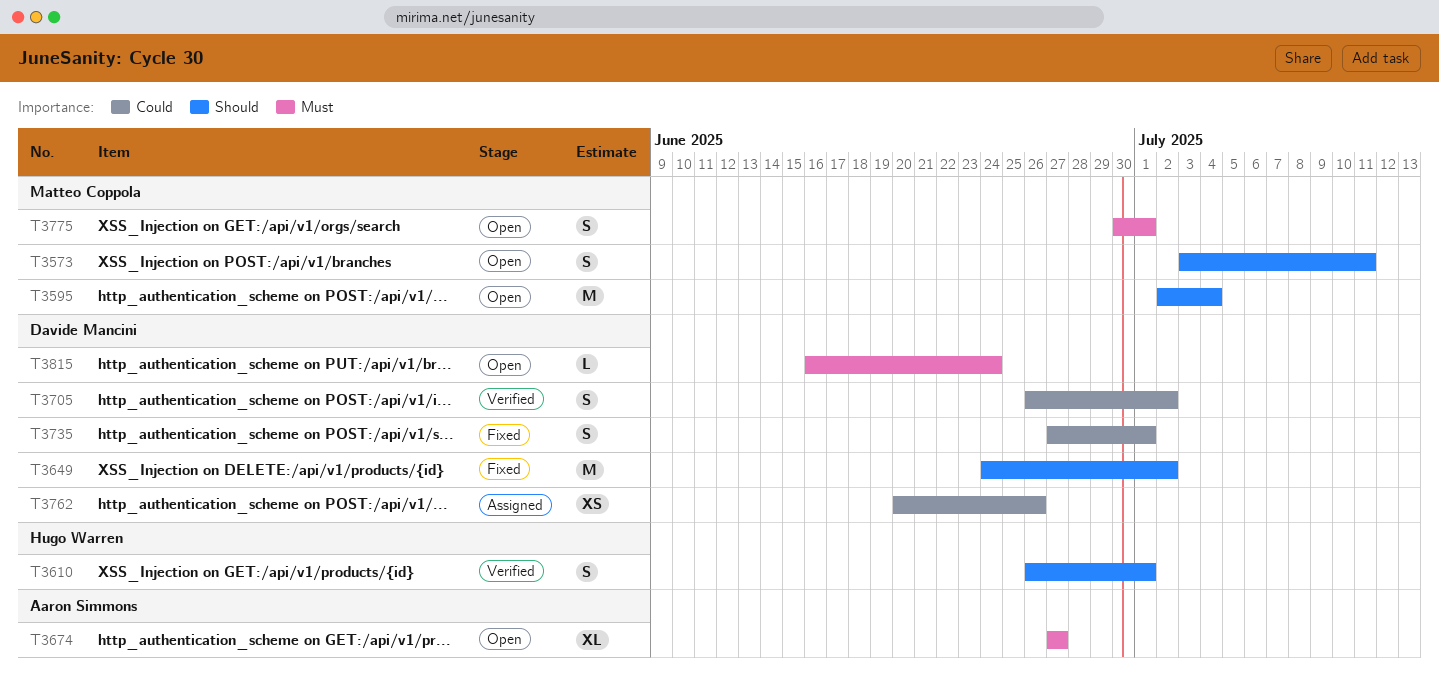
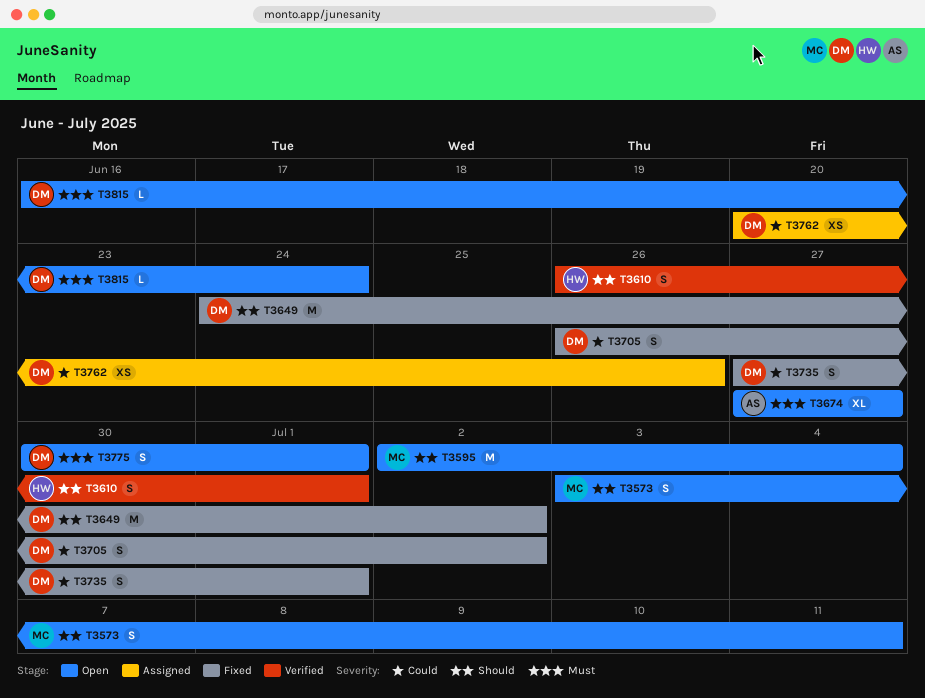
T3705, status: Verified -> Fixed
T3775, owner: Matteo Coppola -> Davide Mancini

